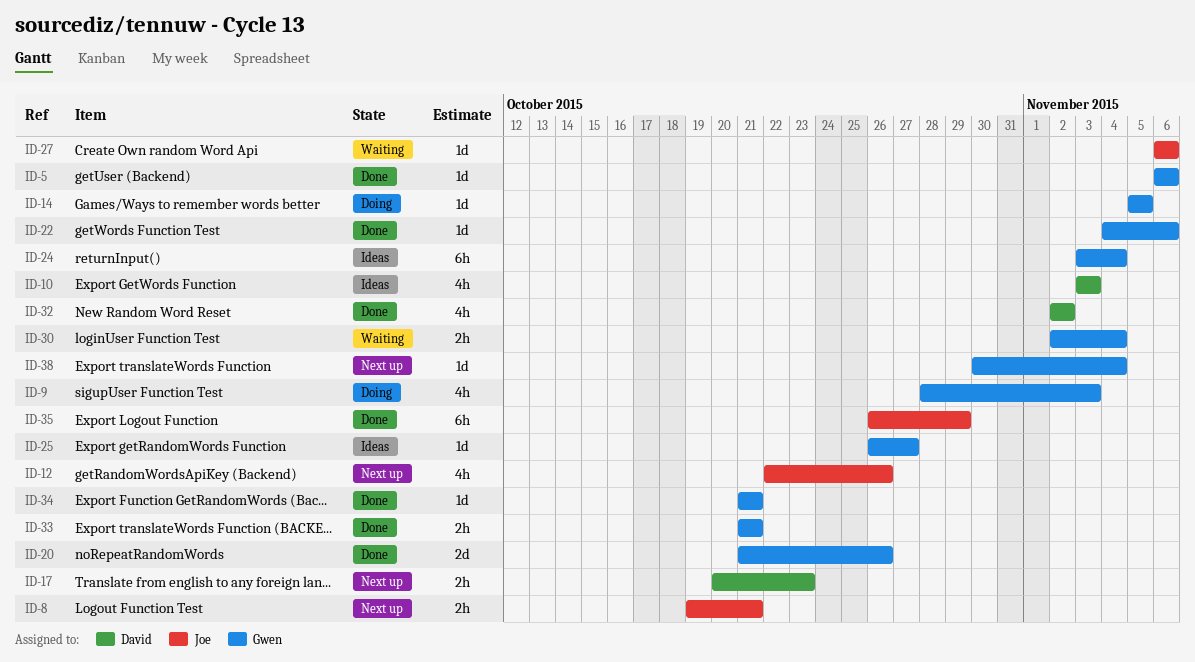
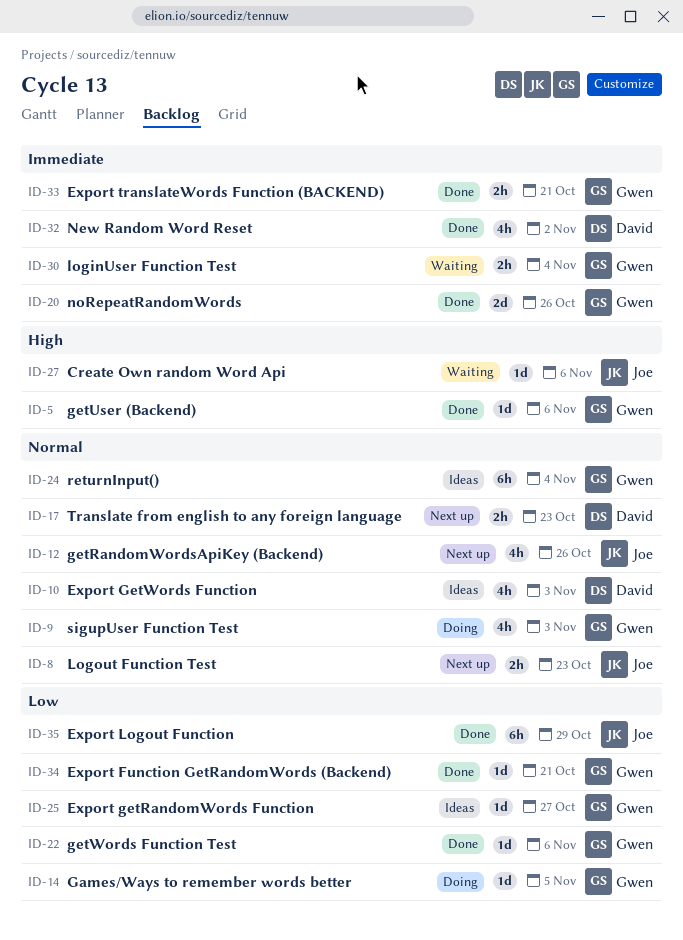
ID-8, due: Oct 21 -> Oct 23
ID-38: present -> none

